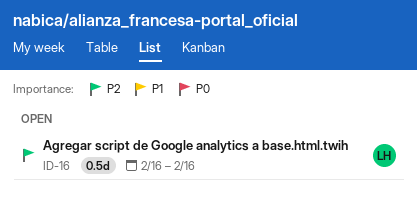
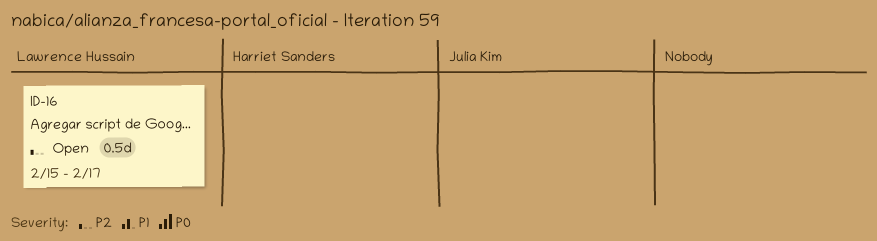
ID-16, start: Feb 16 -> Feb 15
ID-16, due: Feb 16 -> Feb 17

